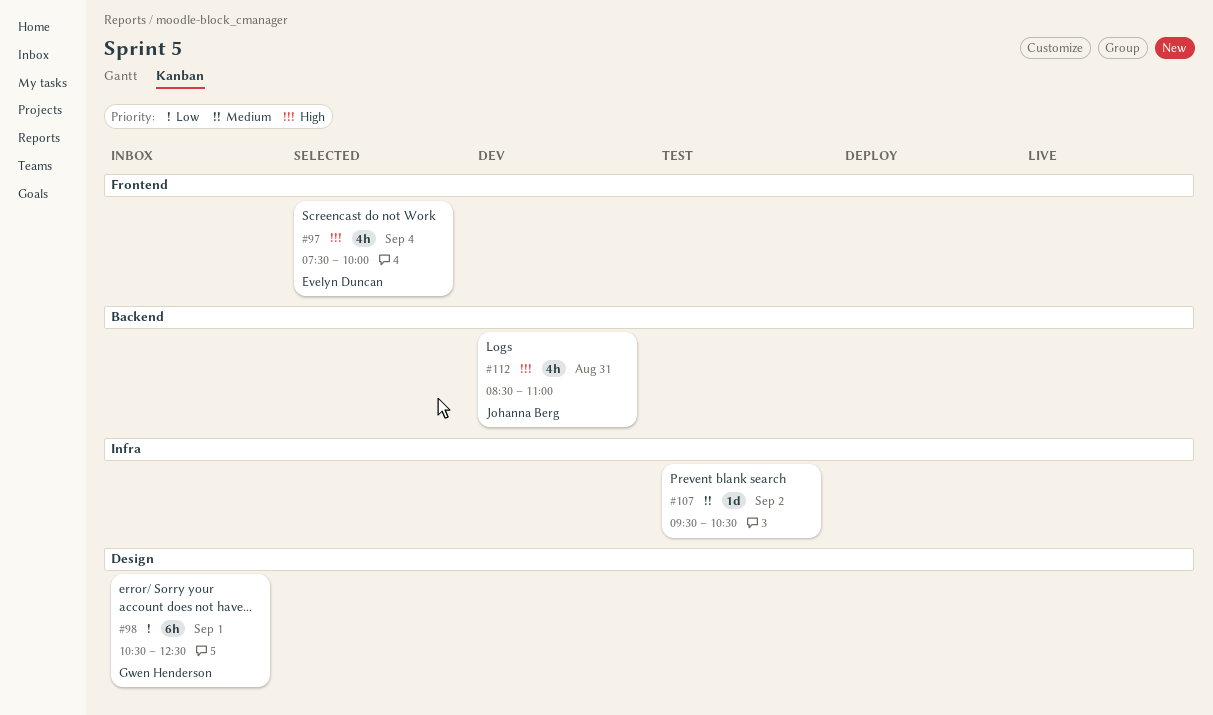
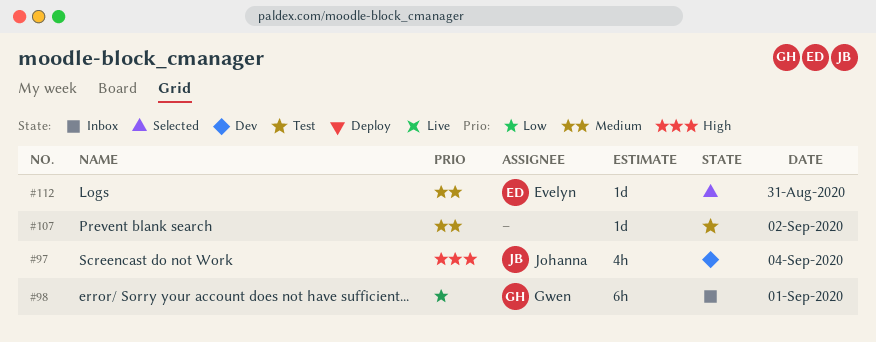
#97, status: Selected -> Dev
#97, owner: Evelyn Duncan -> Johanna Berg
#112, status: Dev -> Selected
#112, owner: Johanna Berg -> Evelyn Duncan
#112, priority: High -> Medium
#112, estimate: 4h -> 1d

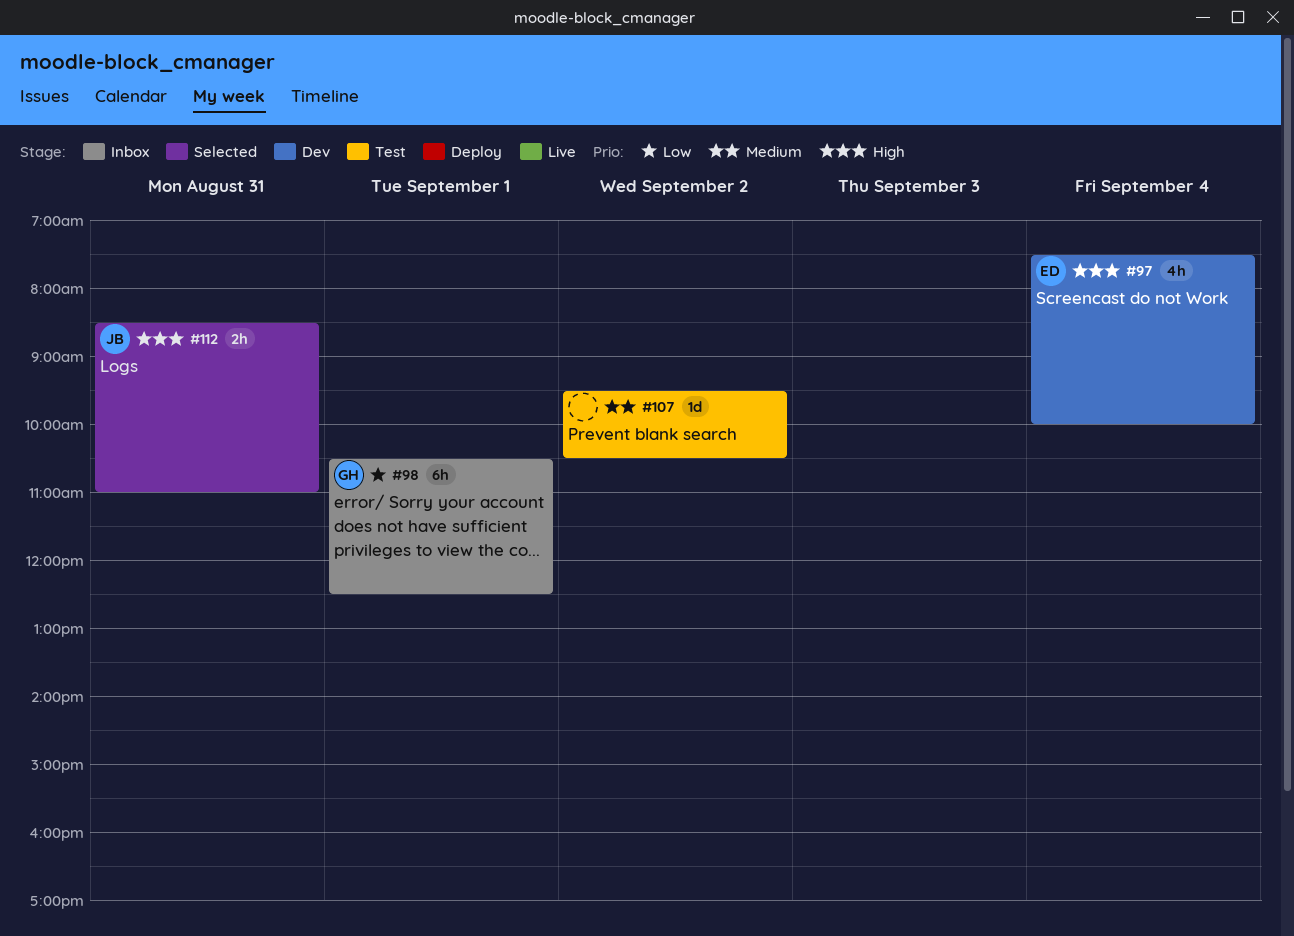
#97, owner: Johanna -> Evelyn
#112, owner: Evelyn -> Johanna
#112, priority: Medium -> High
#112, estimate: 1d -> 2h

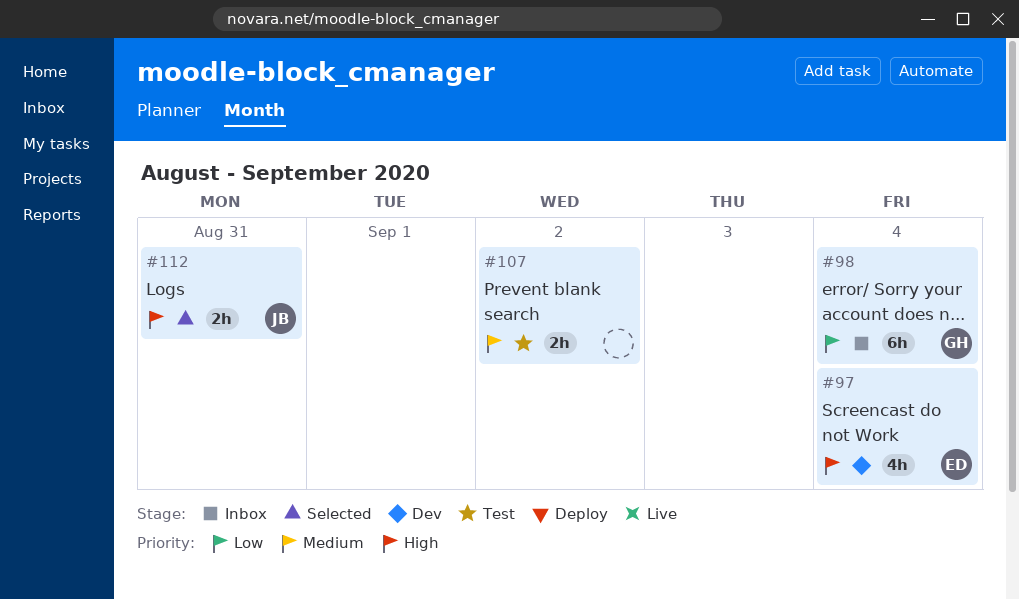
#98, day: Sep 1 -> Sep 4
#107, estimate: 1d -> 2h

